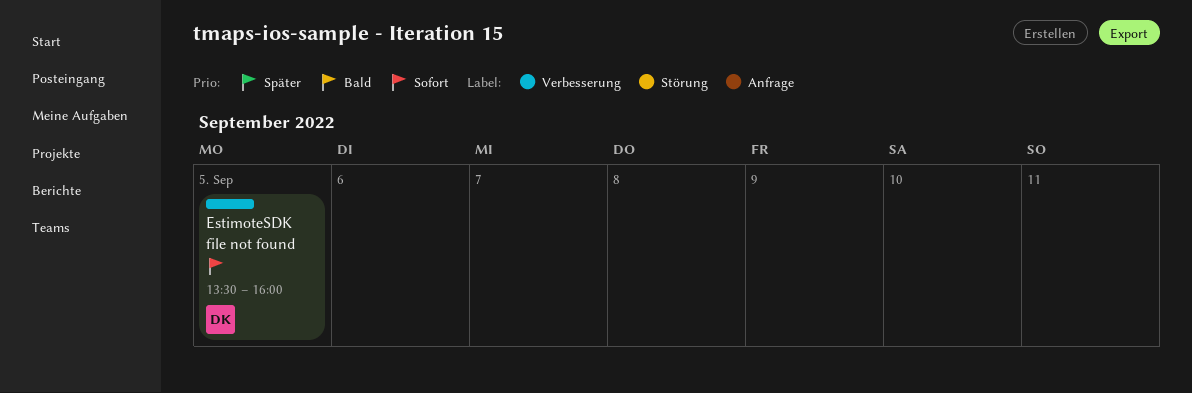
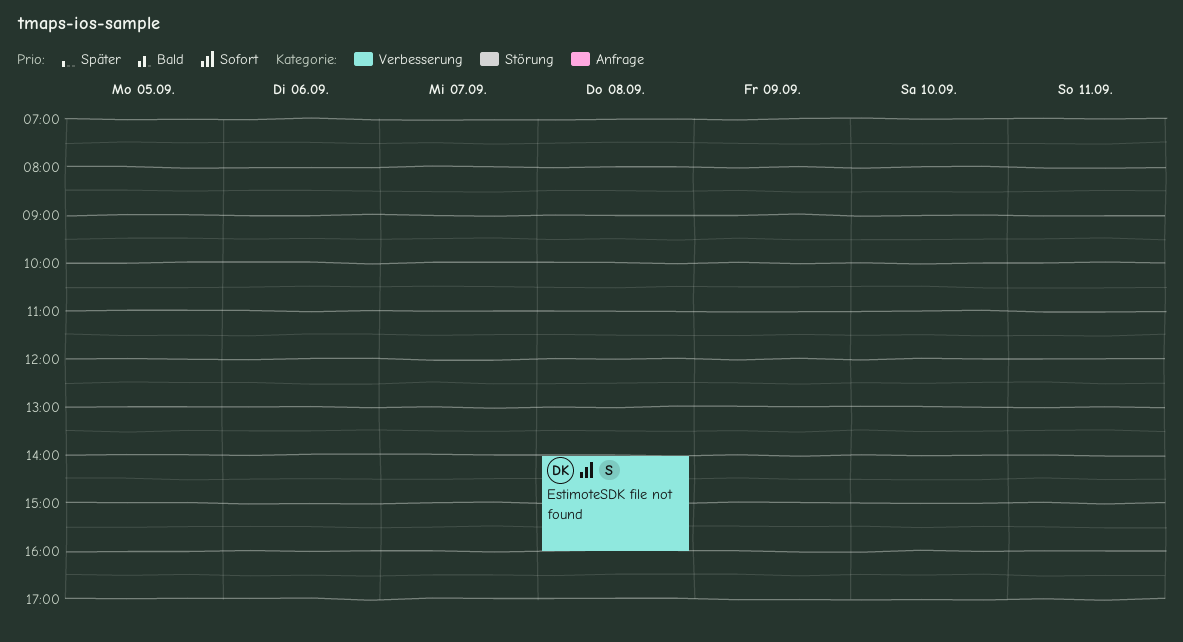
EstimoteSDK file not found, day: Sep 5 -> Sep 8
EstimoteSDK file not found, begins: 13:30 -> 14:00

